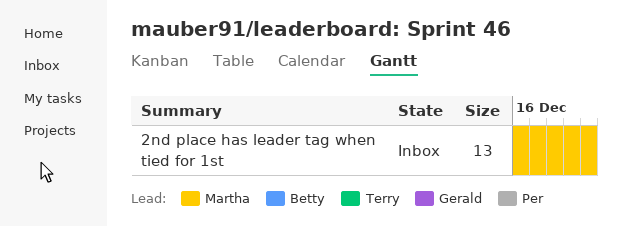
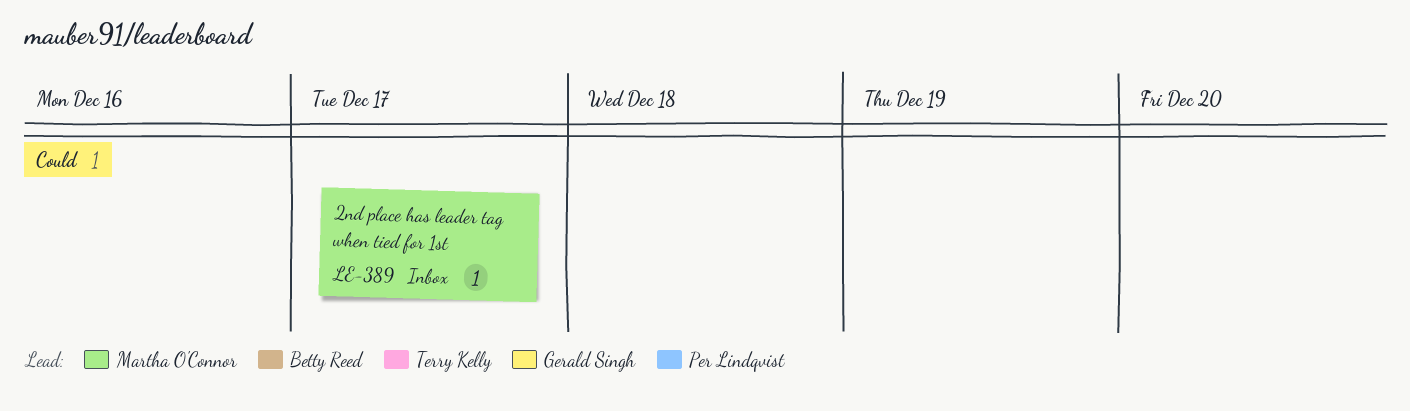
2nd place has leader tag when tied for 1st, estimate: 13 -> 1
2nd place has leader tag when tied for 1st, due: Dec 20 -> Dec 17

